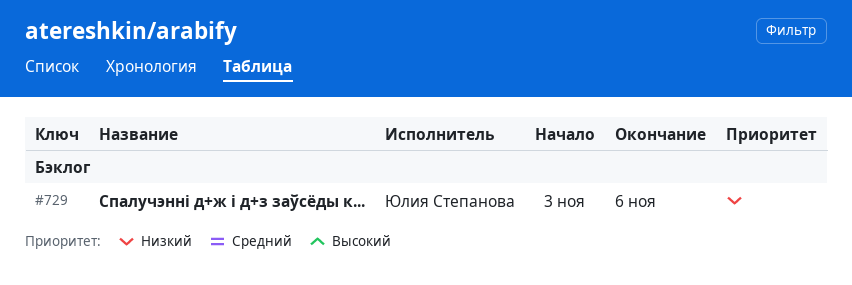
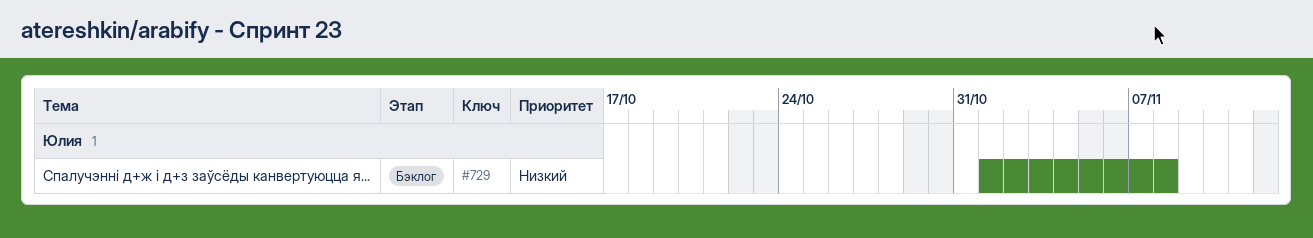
#729, start: Nov 3 -> Nov 1
#729, due: Nov 6 -> Nov 8

